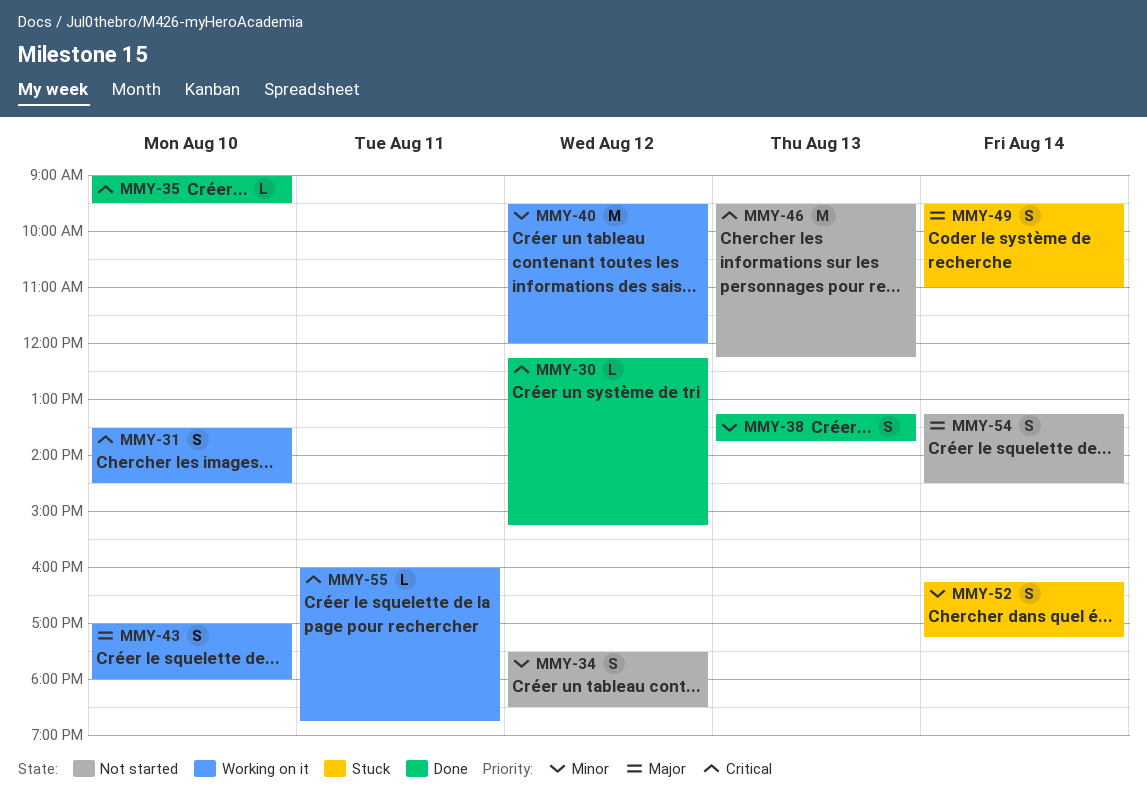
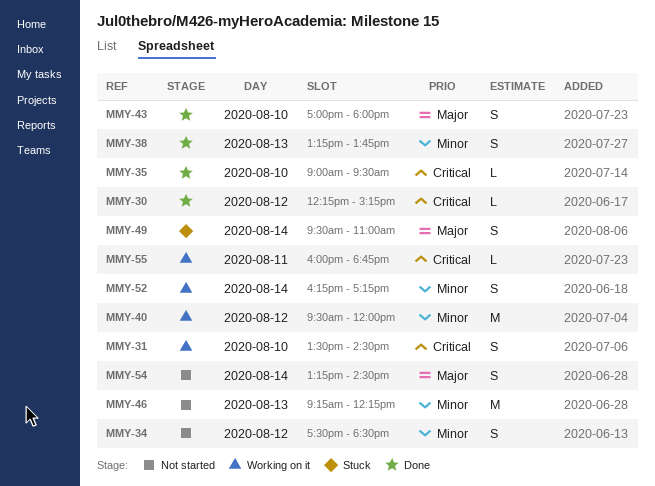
MMY-43, status: Working on it -> Done
MMY-46, priority: Critical -> Minor
MMY-46, begins: 09:30 -> 09:15
MMY-52, status: Stuck -> Working on it

